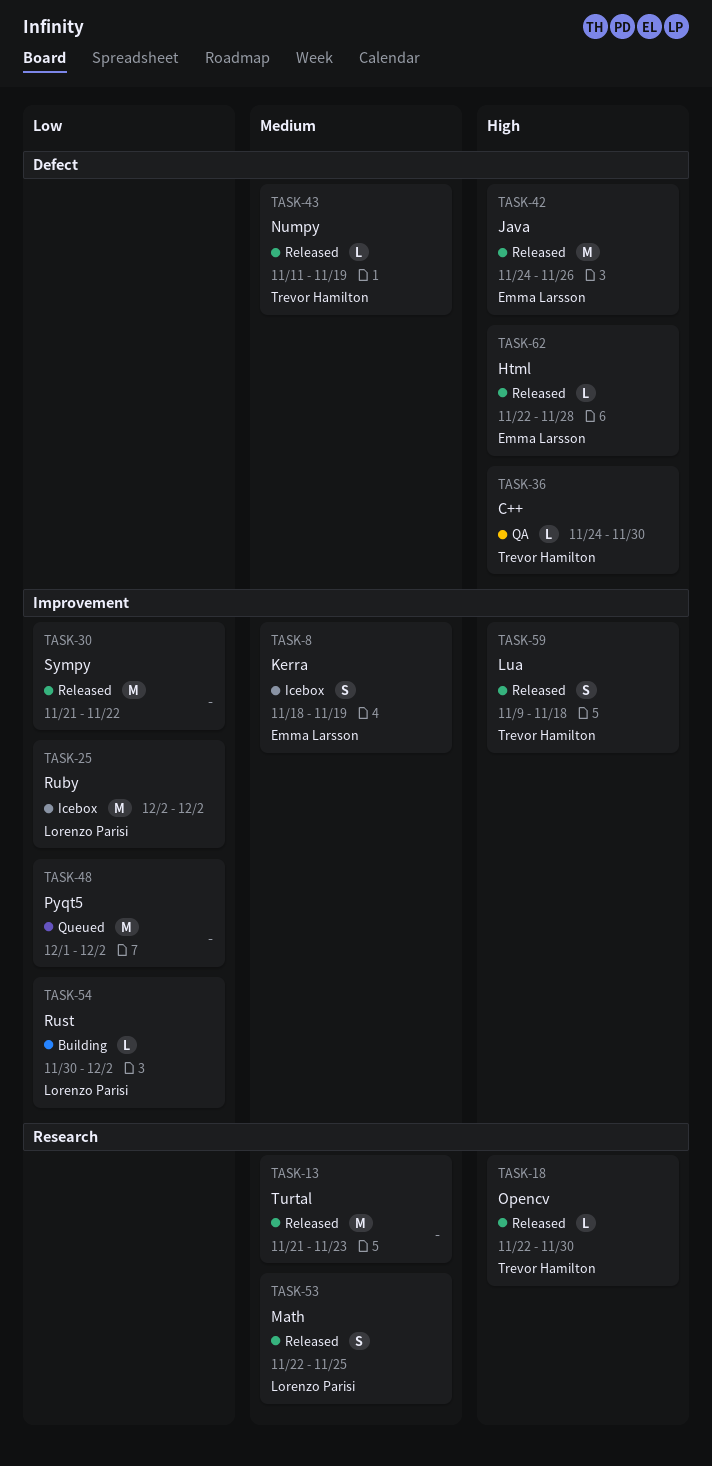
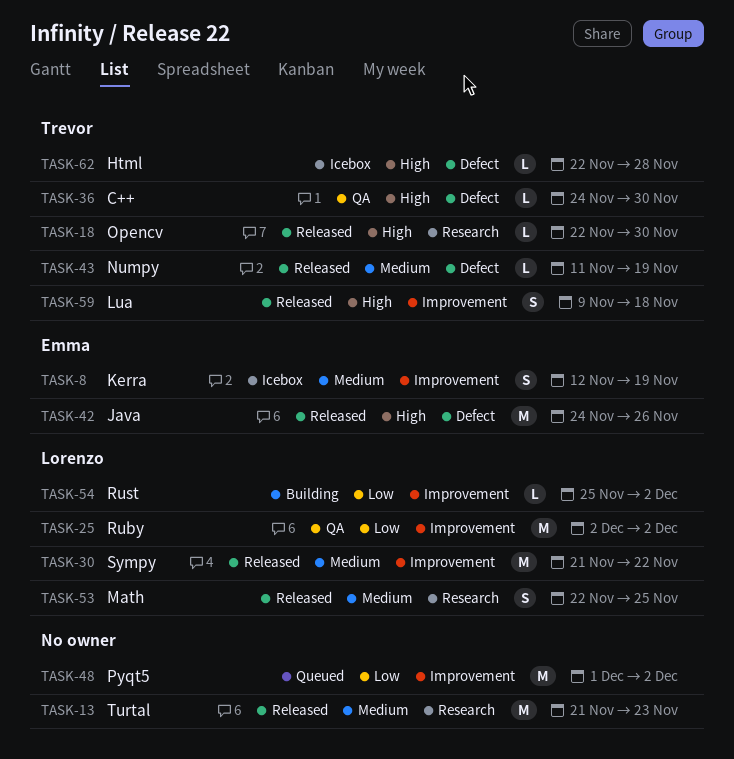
TASK-8, start: Nov 18 -> Nov 12
TASK-25, status: Icebox -> QA
TASK-30, owner: none -> Lorenzo Parisi
TASK-30, priority: Low -> Medium
TASK-54, start: Nov 30 -> Nov 25
TASK-62, status: Released -> Icebox
TASK-62, owner: Emma Larsson -> Trevor Hamilton

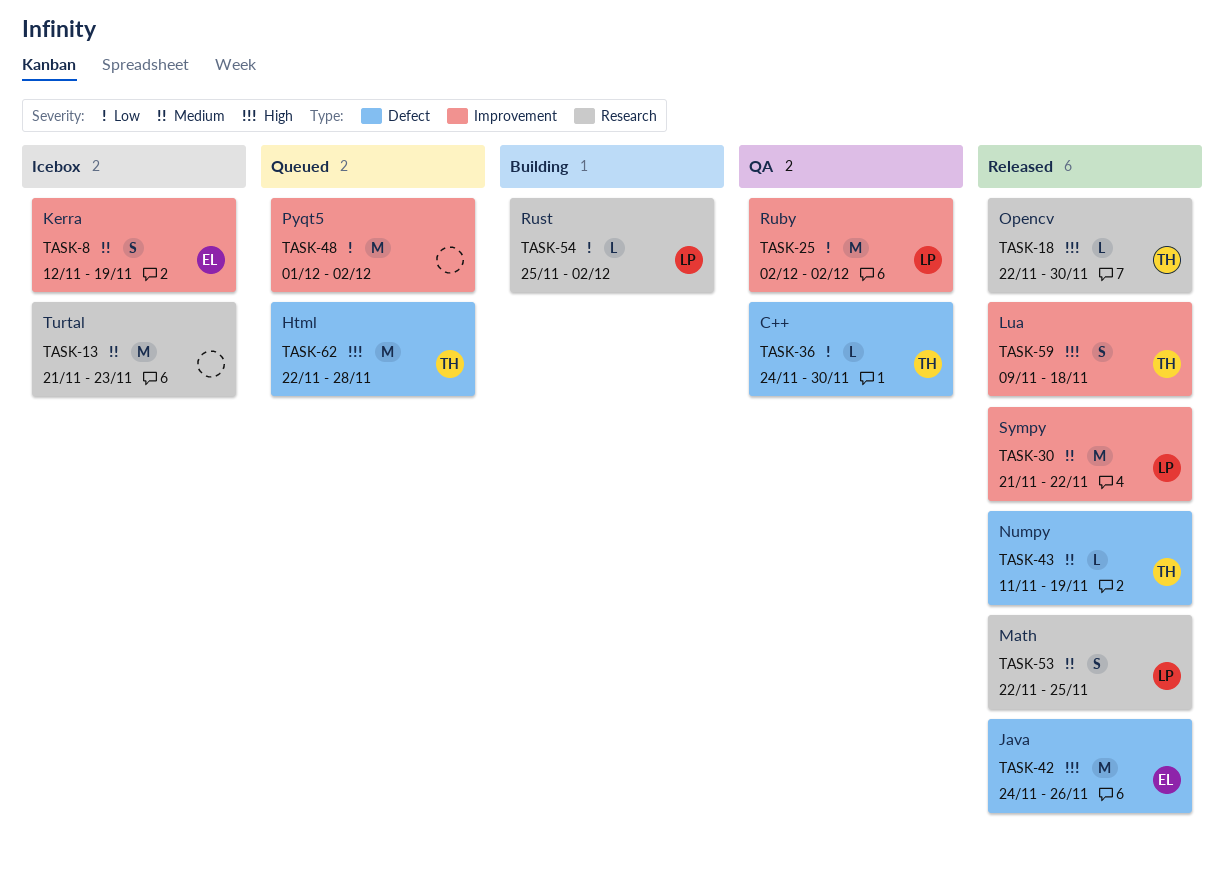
TASK-13, status: Released -> Icebox
TASK-36, priority: High -> Low
TASK-54, label: Improvement -> Research
TASK-62, status: Icebox -> Queued
TASK-62, estimate: L -> M

